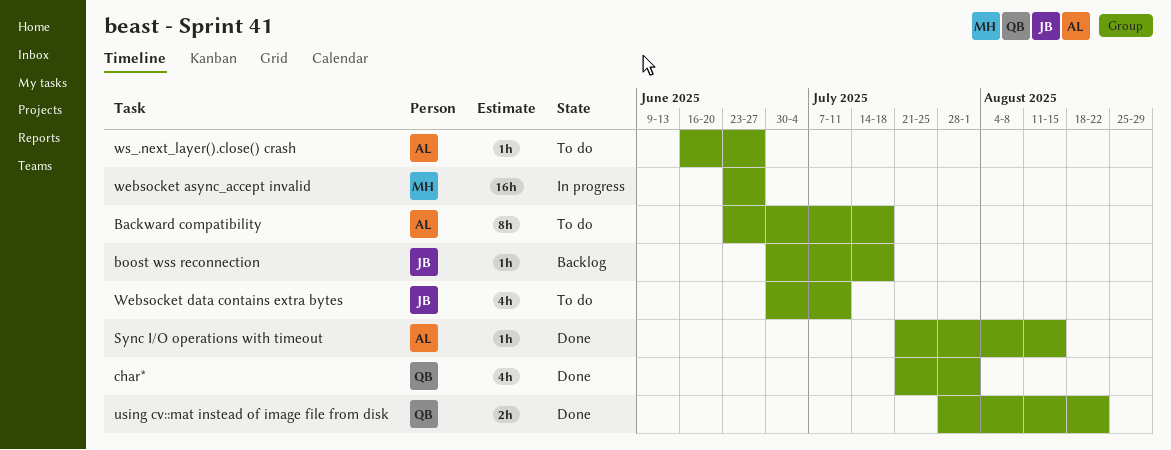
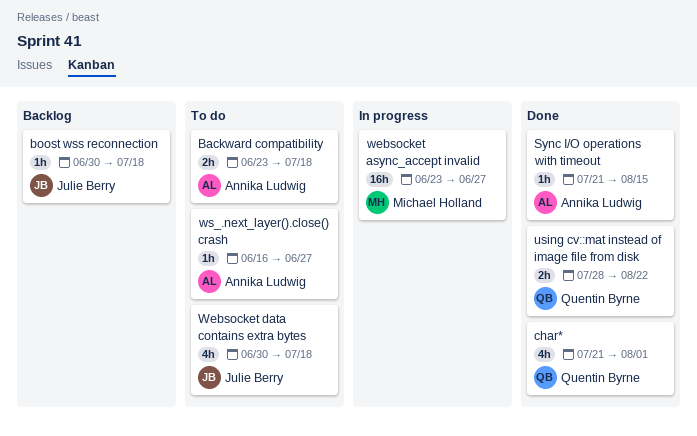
Backward compatibility, estimate: 8h -> 2h
Websocket data contains extra bytes, due: Jul 11 -> Jul 18

